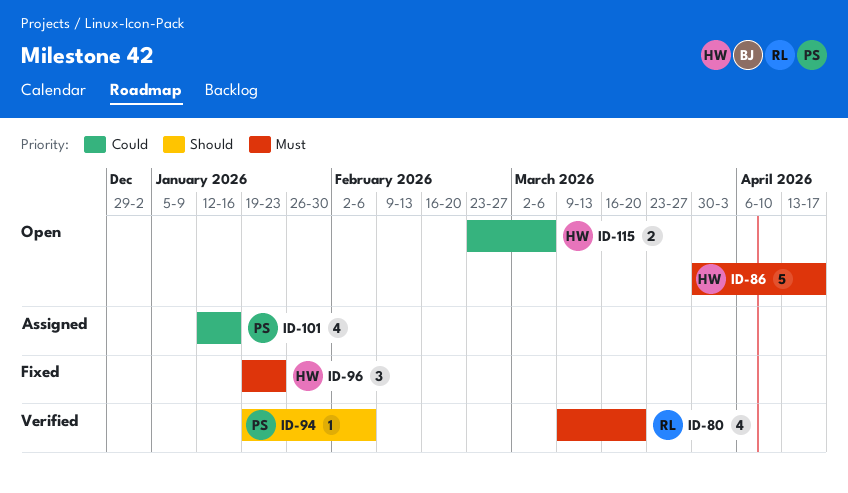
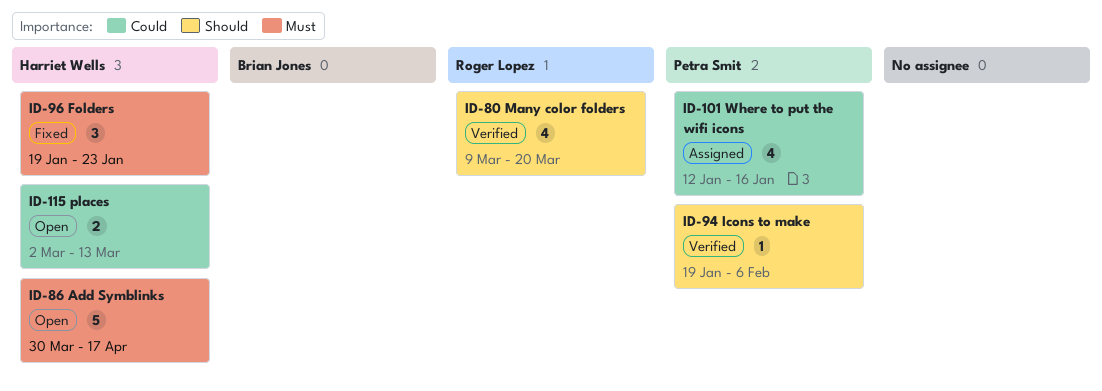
ID-80, priority: Must -> Should
ID-115, start: Feb 23 -> Mar 2
ID-115, due: Mar 6 -> Mar 13

